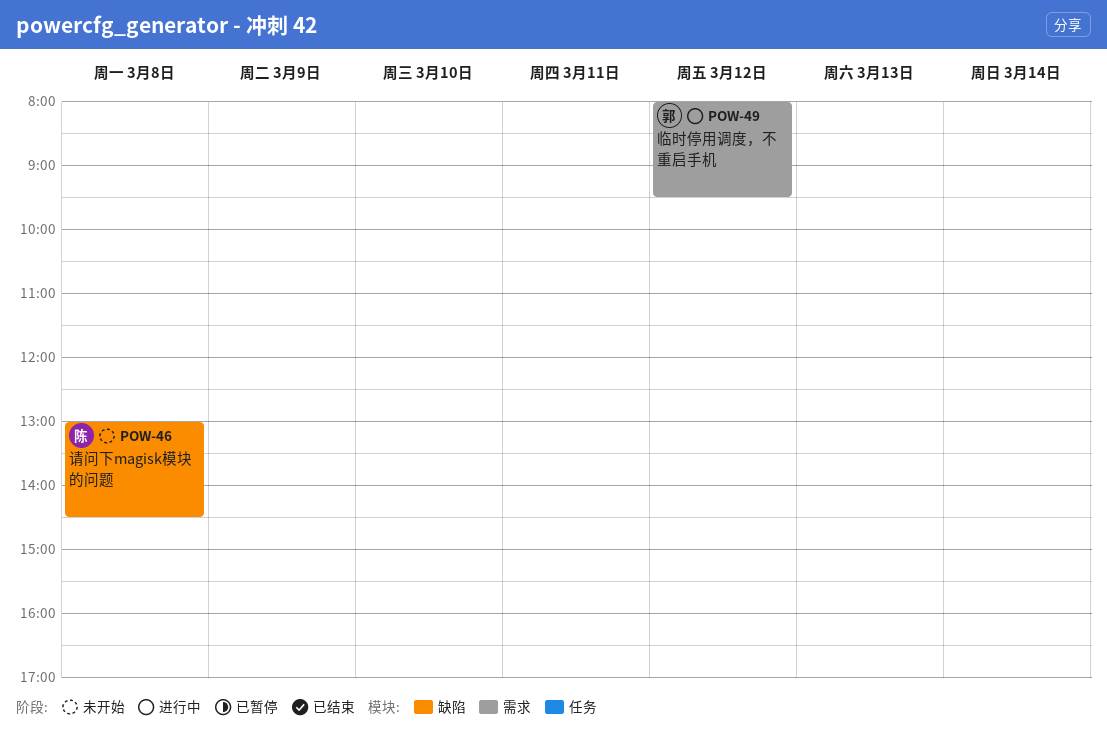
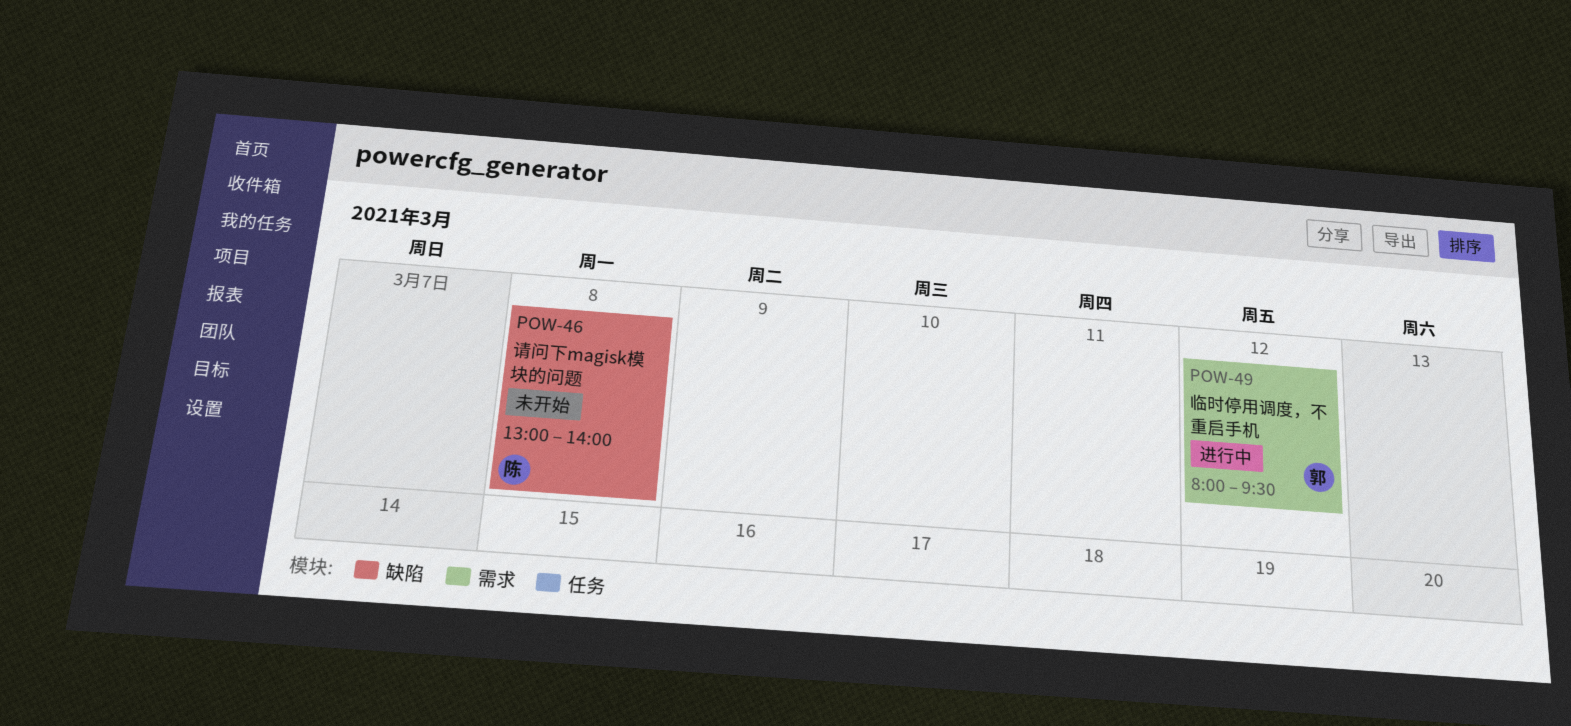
POW-46, ends: 14:30 -> 14:00

